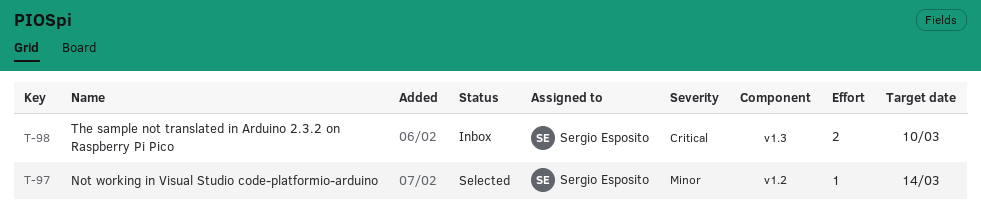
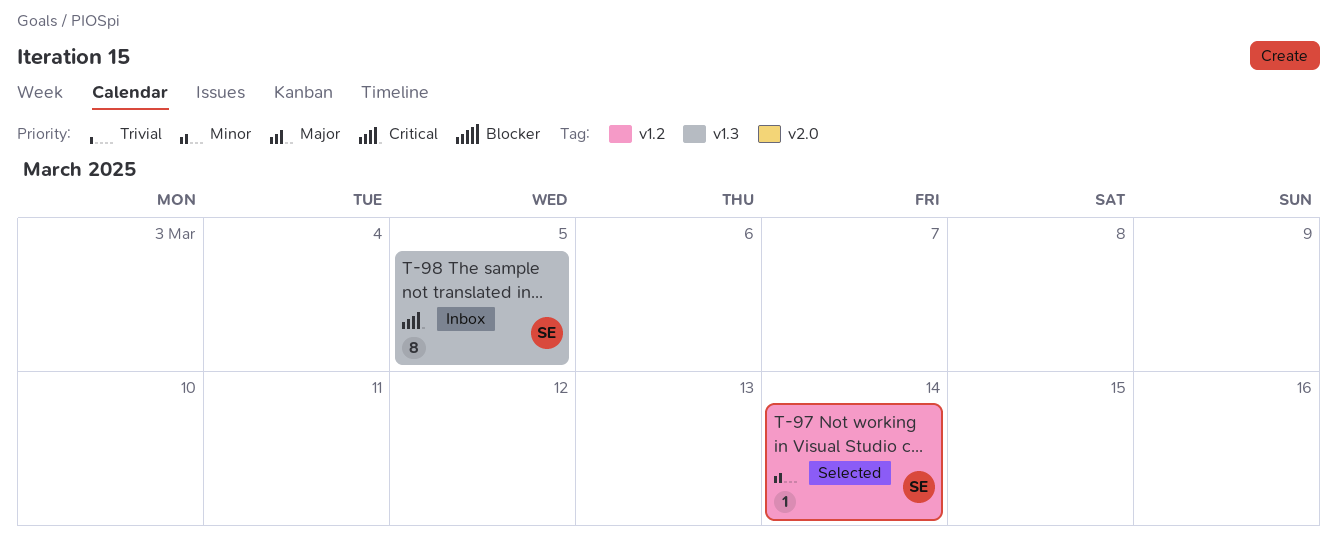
T-98, estimate: 2 -> 8
T-98, due: Mar 10 -> Mar 5

